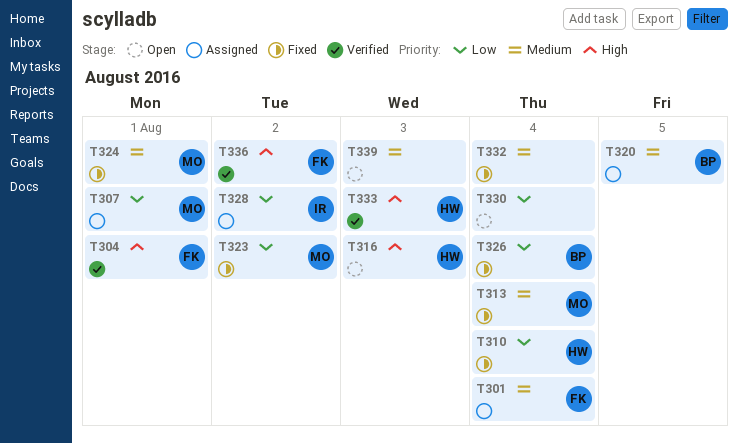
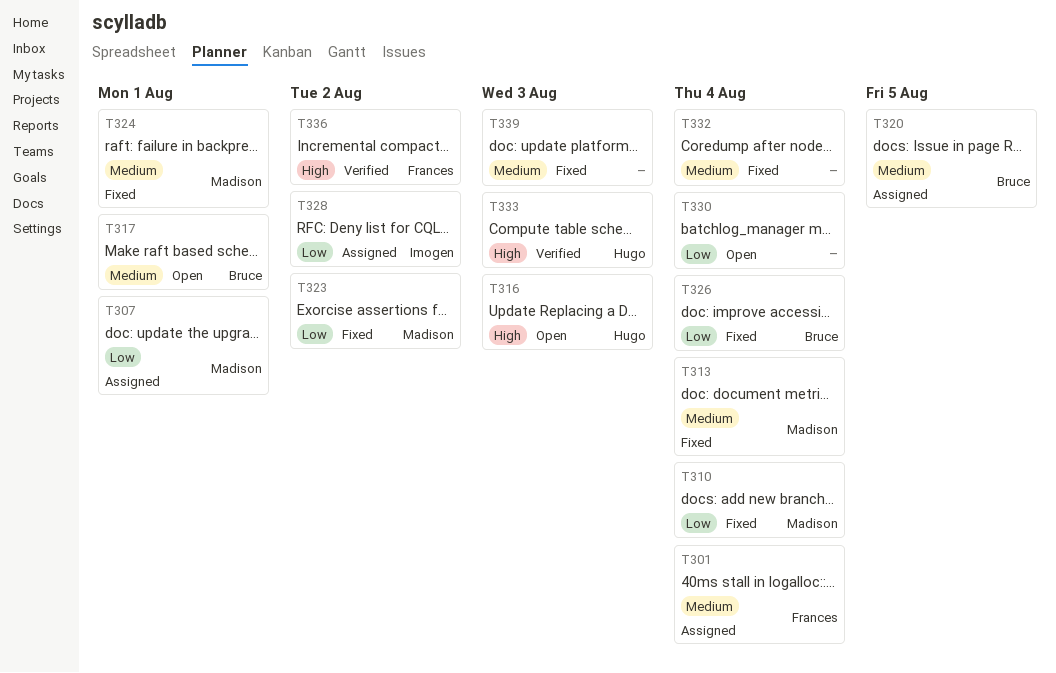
T304: present -> none
T310, owner: Hugo -> Madison
T317: none -> present
T339, status: Open -> Fixed

